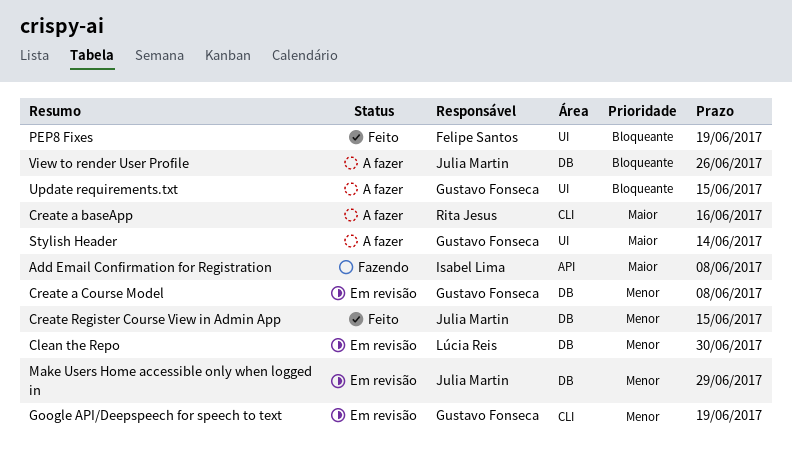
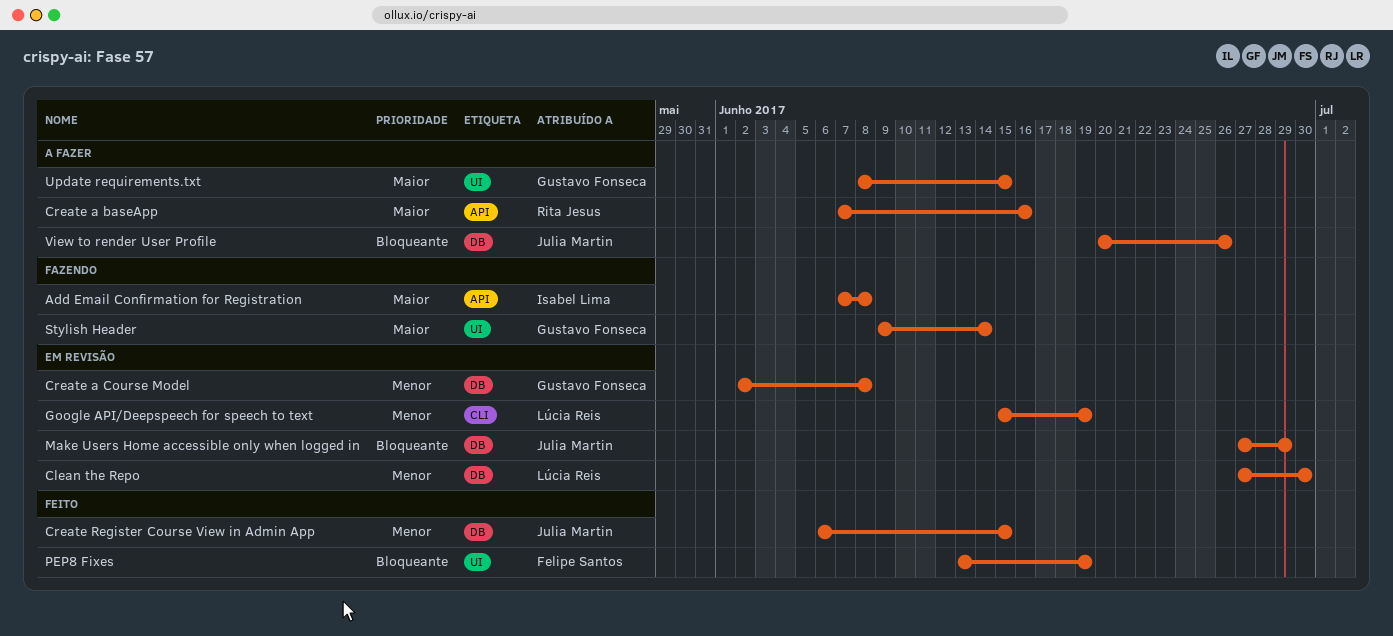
Create a baseApp, label: CLI -> API
Google API/Deepspeech for speech to text, owner: Gustavo Fonseca -> Lúcia Reis
Make Users Home accessible only when logged in, priority: Menor -> Bloqueante
Stylish Header, status: A fazer -> Fazendo
Update requirements.txt, priority: Bloqueante -> Maior

